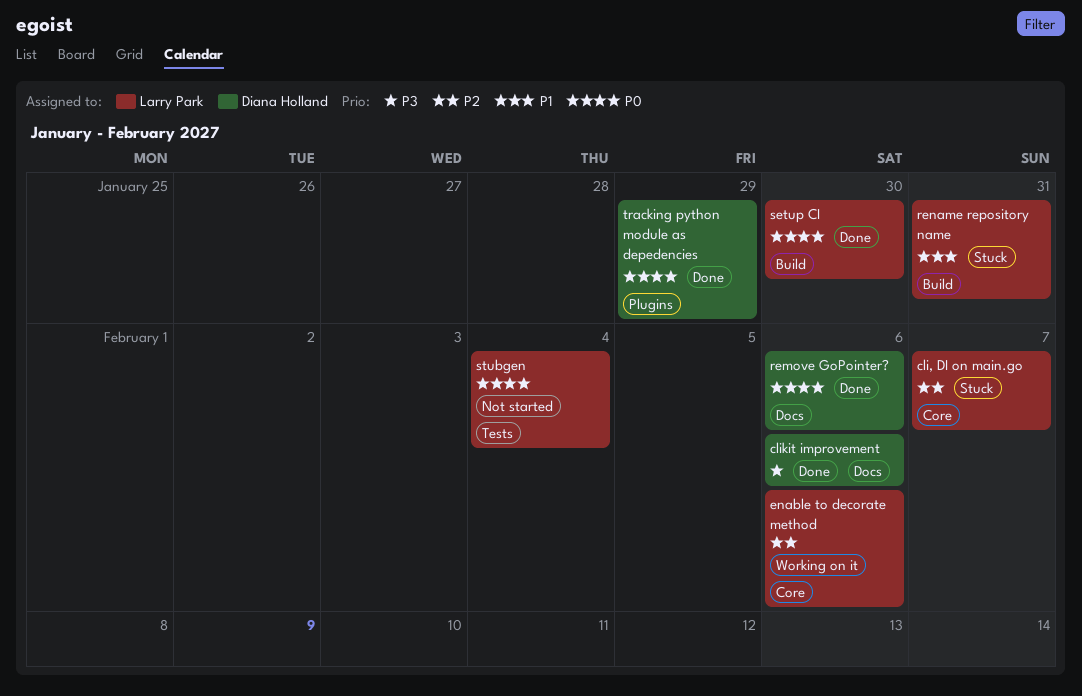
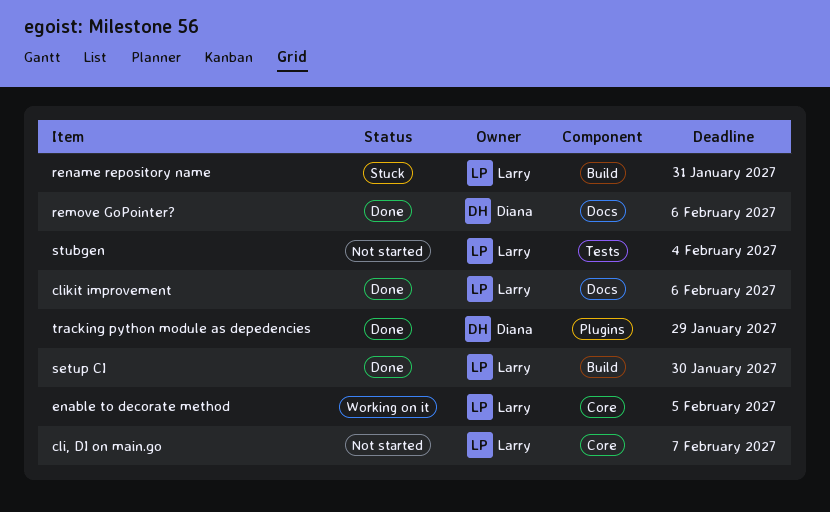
cli, DI on main.go, status: Stuck -> Not started
clikit improvement, owner: Diana Holland -> Larry Park
enable to decorate method, due: Feb 6 -> Feb 5

